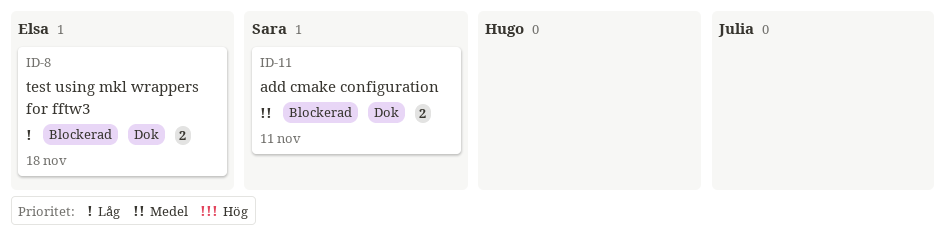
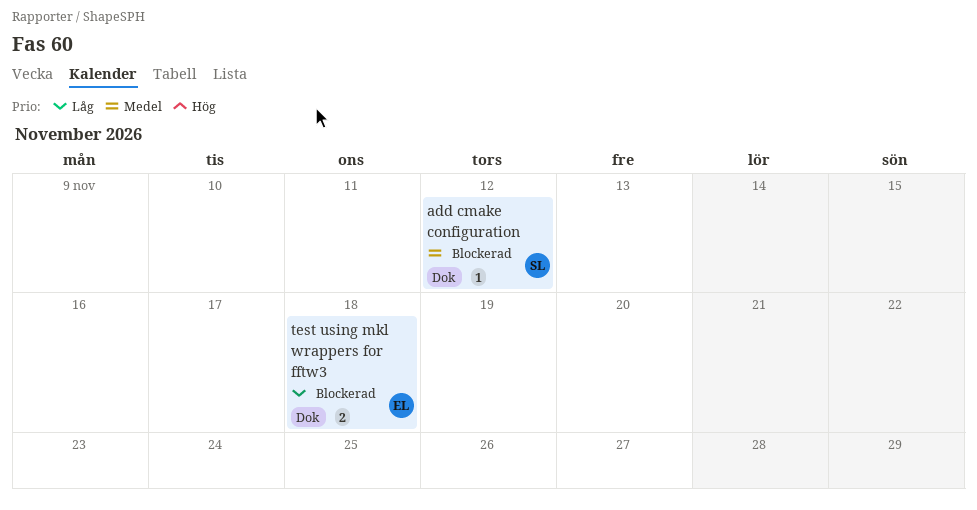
add cmake configuration, estimate: 2 -> 1
add cmake configuration, due: Nov 11 -> Nov 12

